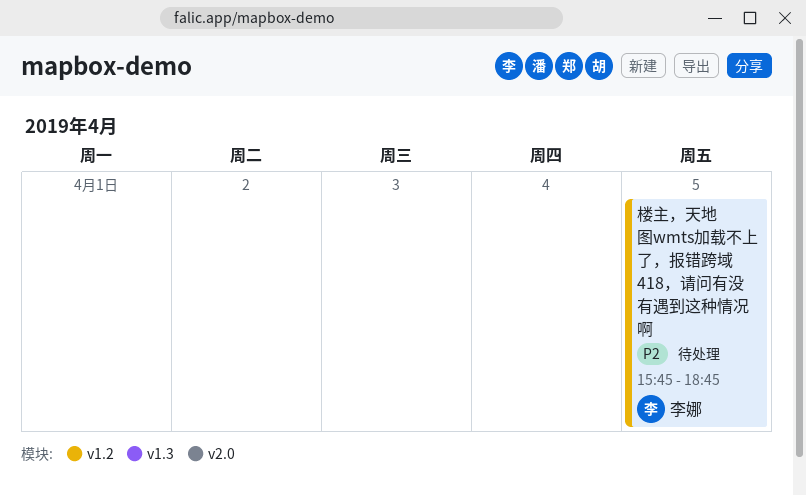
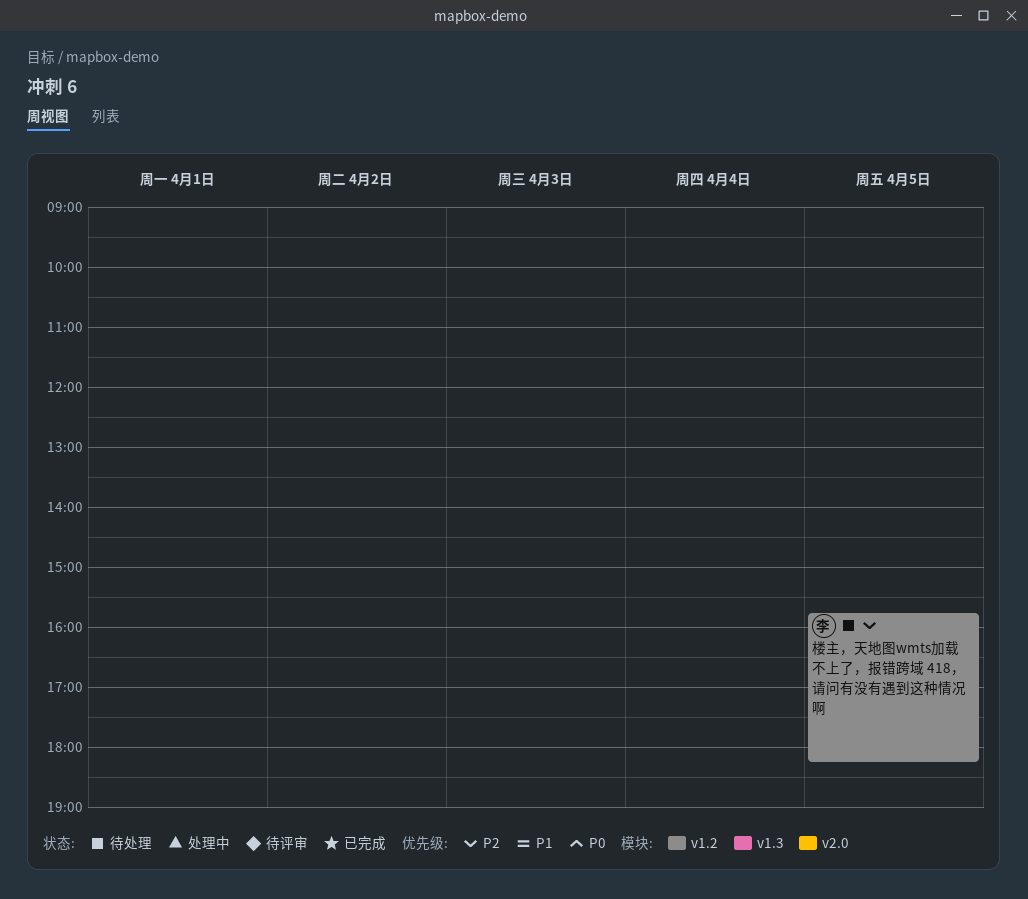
楼主，天地图wmts加载不上了，报错跨域 418，请问有没有遇到这种情况啊, ends: 18:45 -> 18:15

